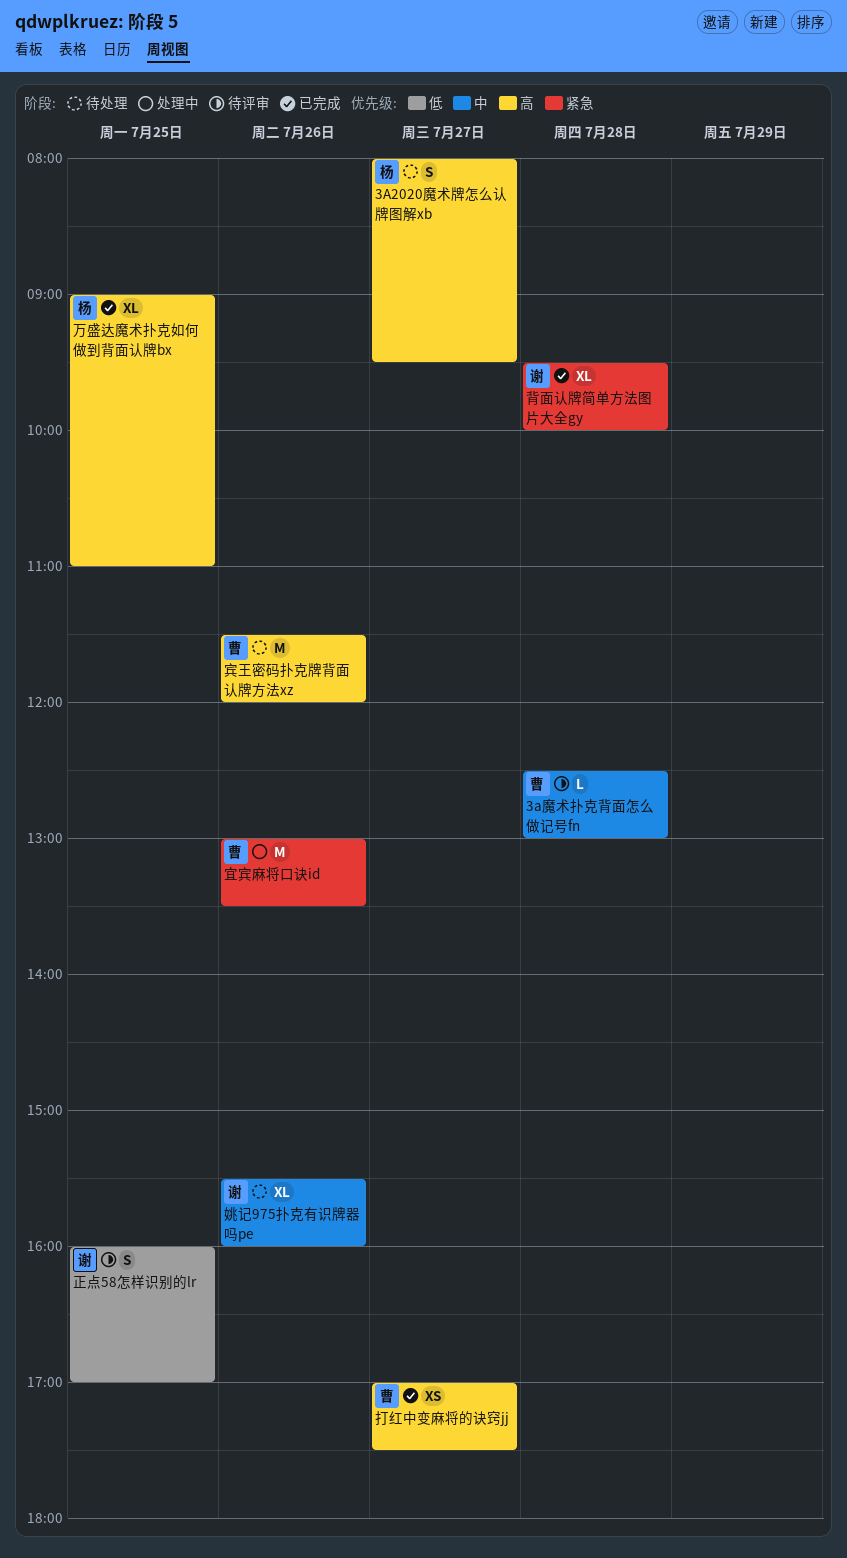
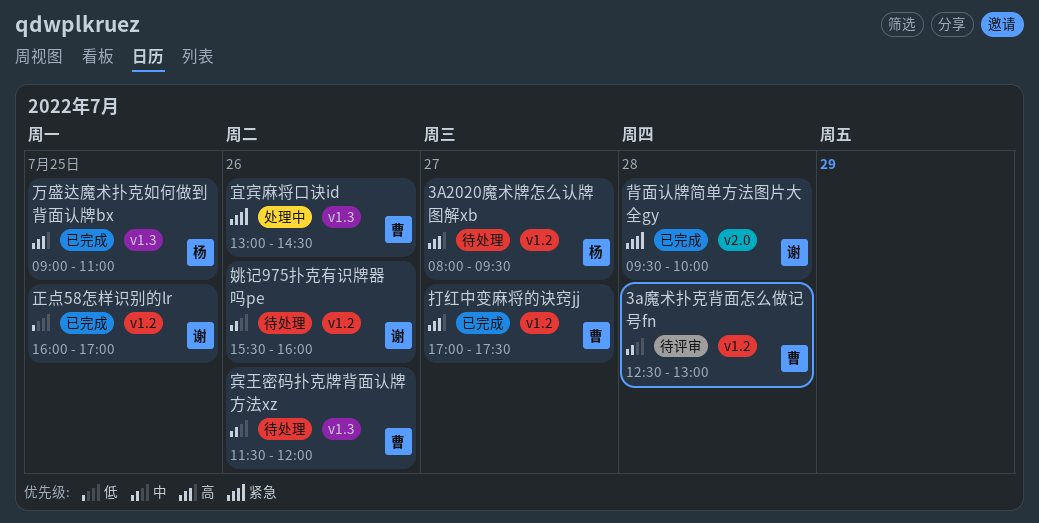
宜宾麻将口诀id, ends: 13:30 -> 14:30
宾王密码扑克牌背面认牌方法xz, priority: 高 -> 中
正点58怎样识别的lr, status: 待评审 -> 已完成

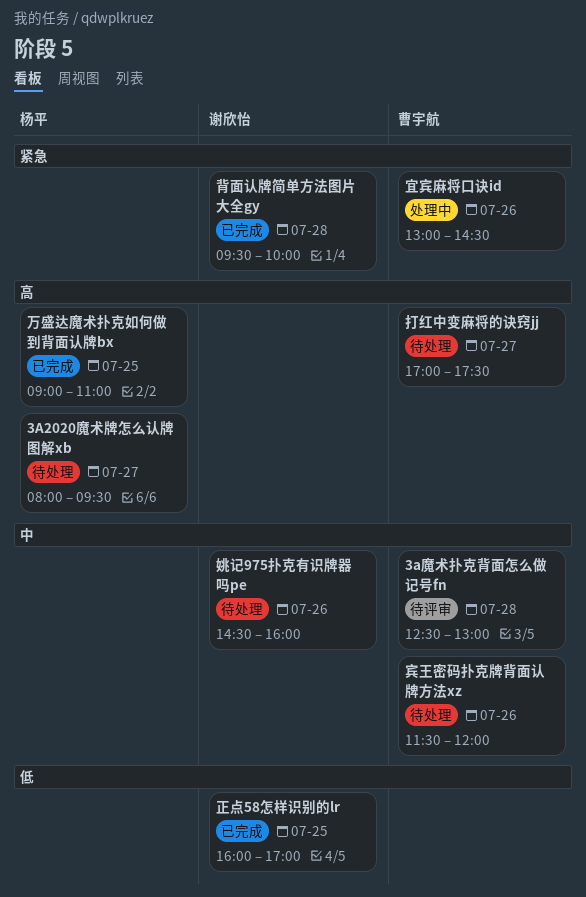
姚记975扑克有识牌器吗pe, begins: 15:30 -> 14:30
打红中变麻将的诀窍jj, status: 已完成 -> 待处理

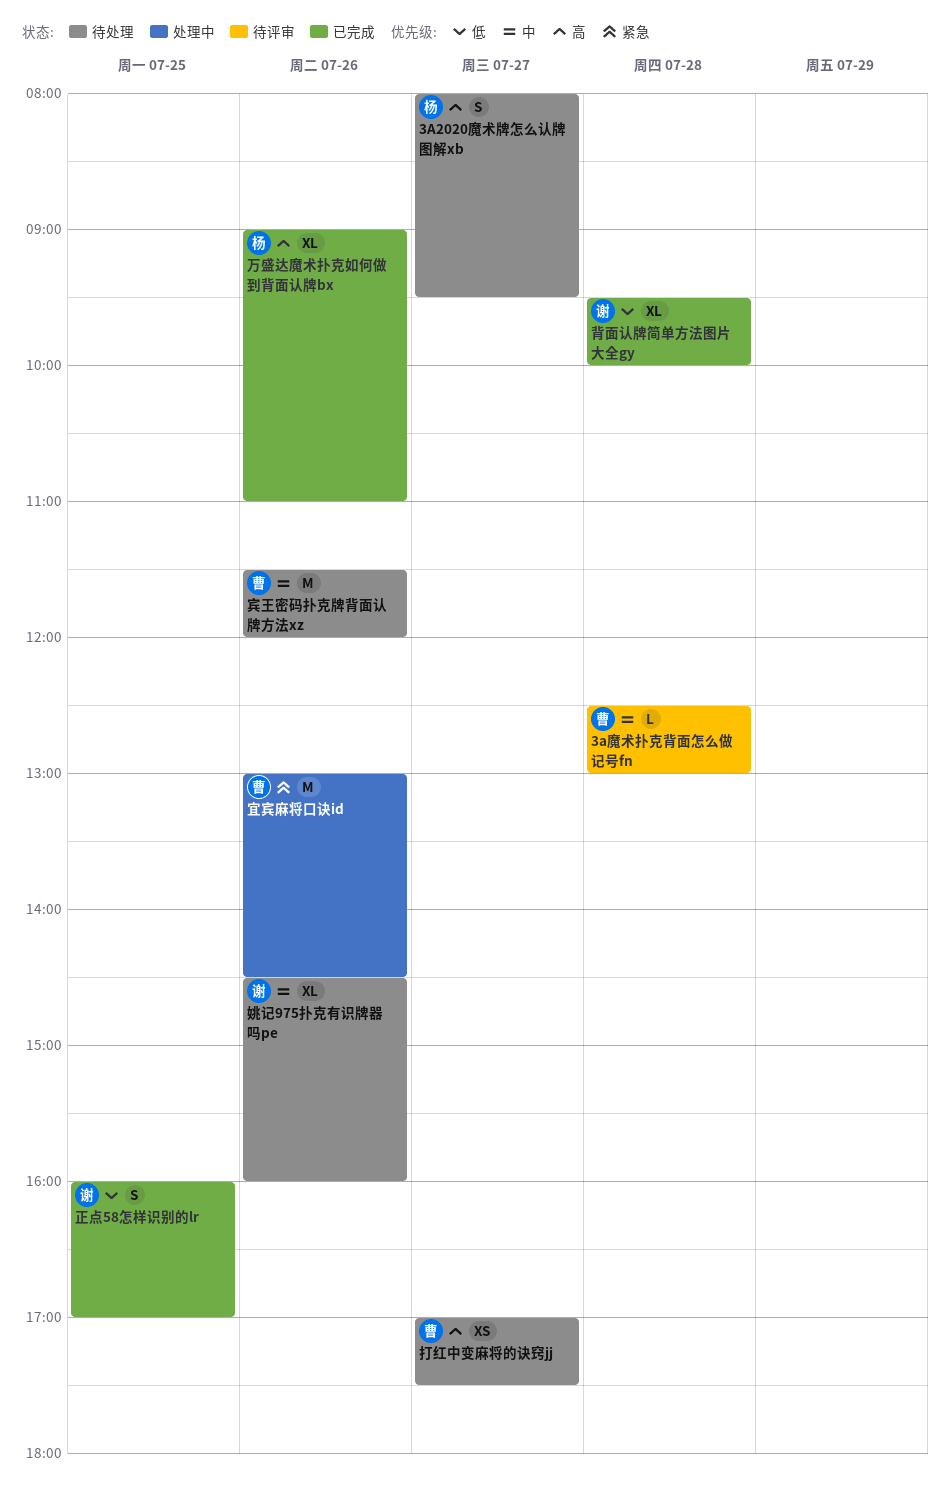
万盛达魔术扑克如何做到背面认牌bx, day: Jul 25 -> Jul 26
背面认牌简单方法图片大全gy, priority: 紧急 -> 低

